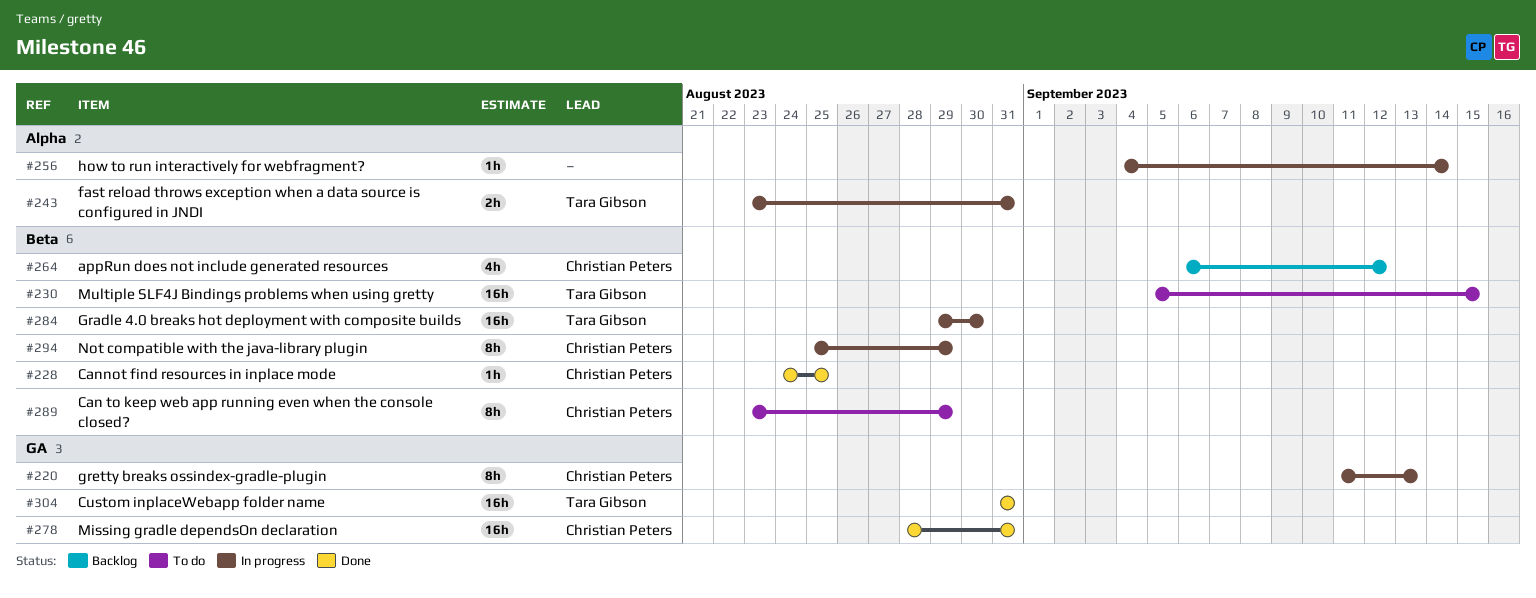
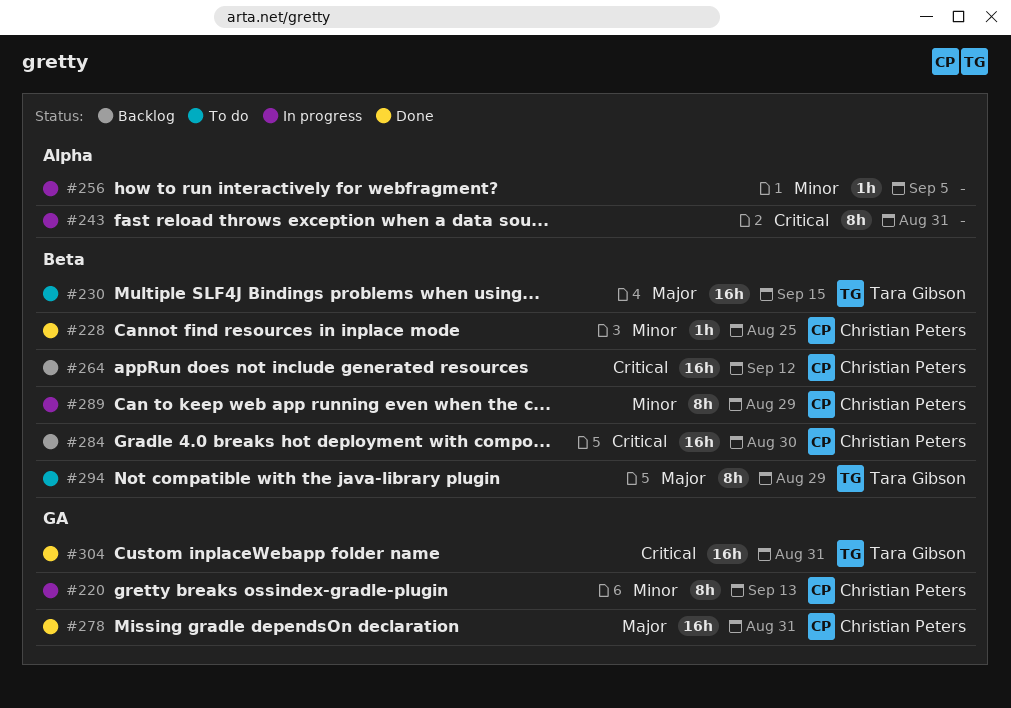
#243, owner: Tara Gibson -> none
#243, estimate: 2h -> 8h
#256, due: Sep 14 -> Sep 5
#264, estimate: 4h -> 16h
#284, status: In progress -> Backlog
#284, owner: Tara Gibson -> Christian Peters
#289, status: To do -> In progress
#294, status: In progress -> To do
#294, owner: Christian Peters -> Tara Gibson

